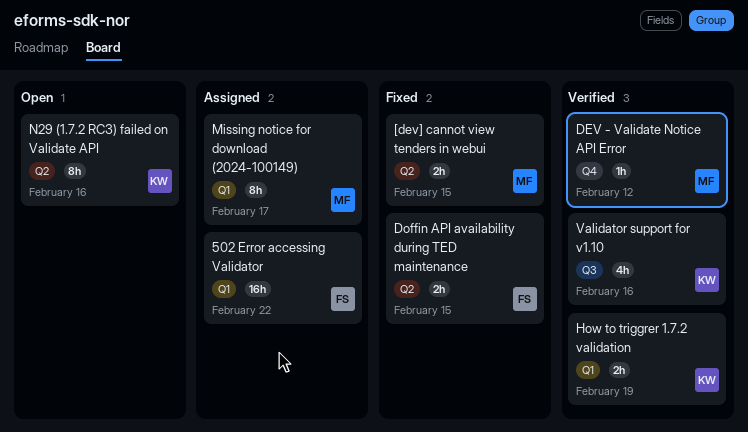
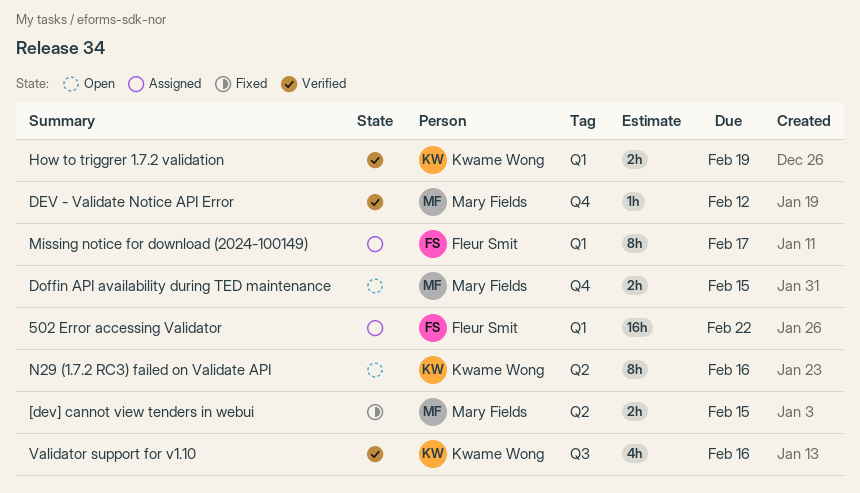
Doffin API availability during TED maintenance, status: Fixed -> Open
Doffin API availability during TED maintenance, owner: Fleur Smit -> Mary Fields
Doffin API availability during TED maintenance, label: Q2 -> Q4
Missing notice for download (2024-100149), owner: Mary Fields -> Fleur Smit

